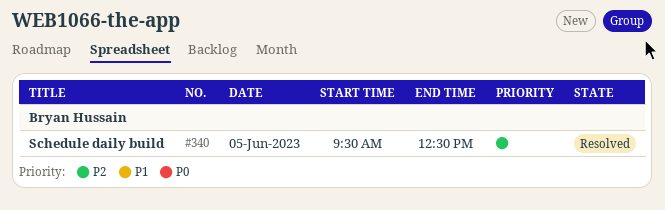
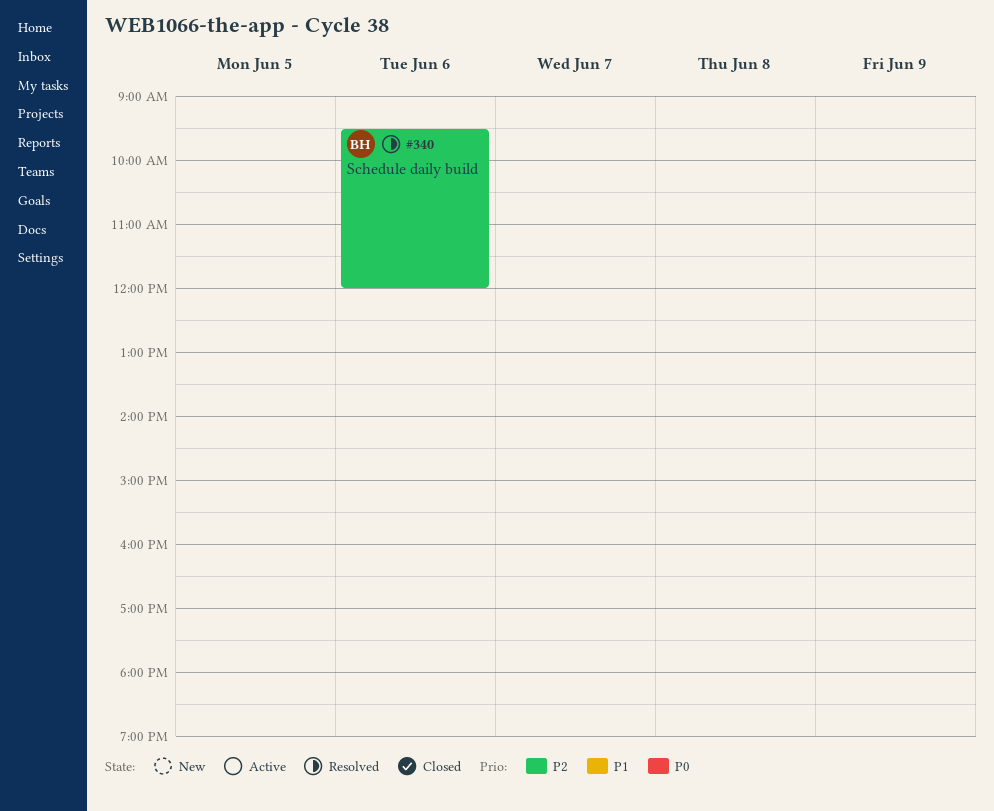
#340, day: Jun 5 -> Jun 6
#340, ends: 12:30 -> 12:00

